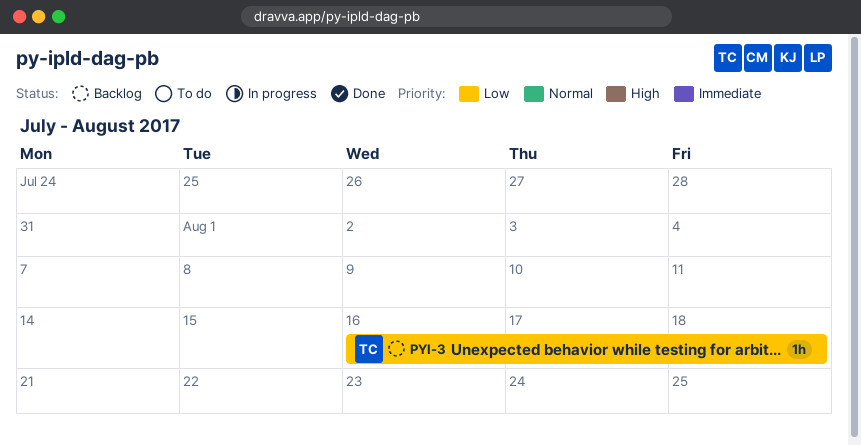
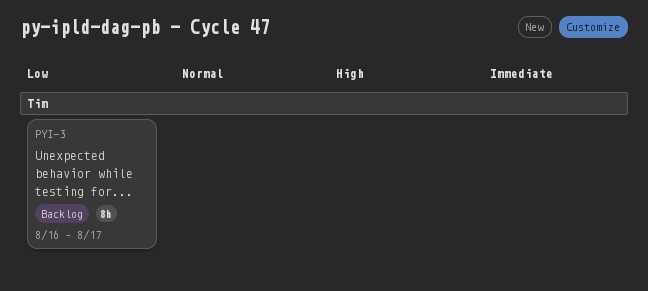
PYI-3, estimate: 1h -> 8h
PYI-3, due: Aug 18 -> Aug 17

